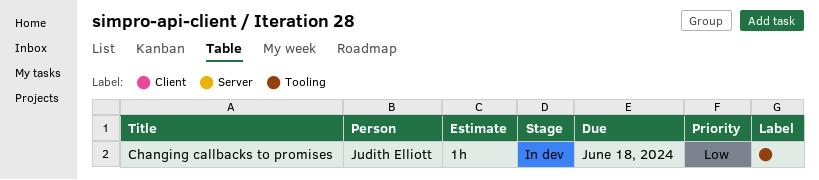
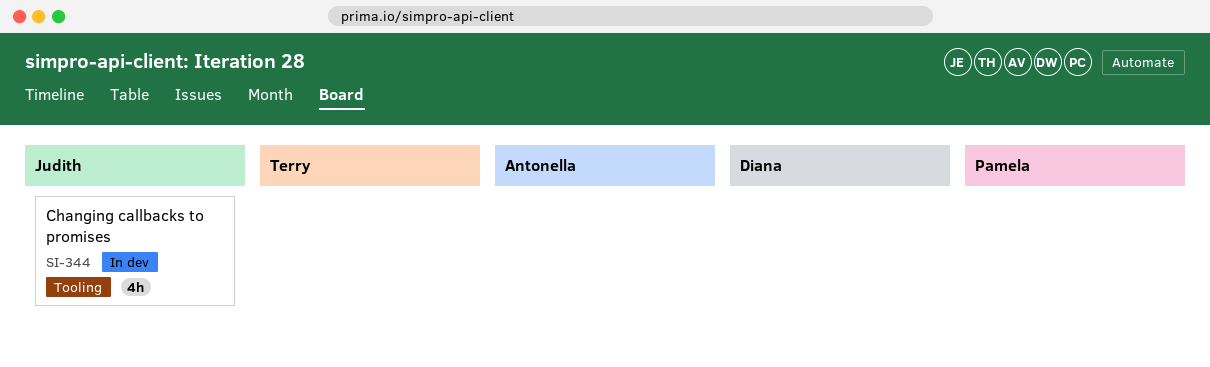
Changing callbacks to promises, estimate: 1h -> 4h

